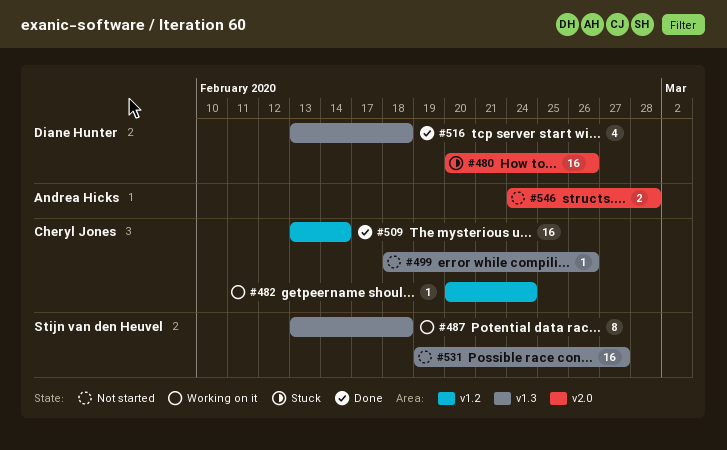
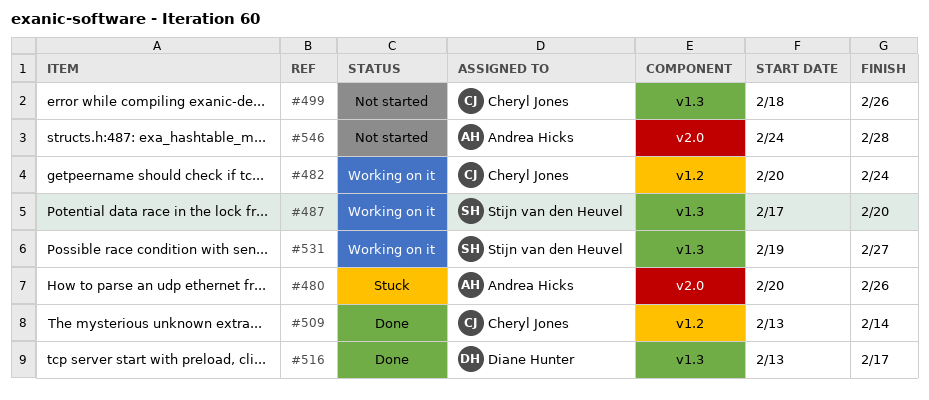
#480, owner: Diane Hunter -> Andrea Hicks
#487, start: Feb 13 -> Feb 17
#487, due: Feb 18 -> Feb 20
#516, due: Feb 18 -> Feb 17
#531, status: Not started -> Working on it

